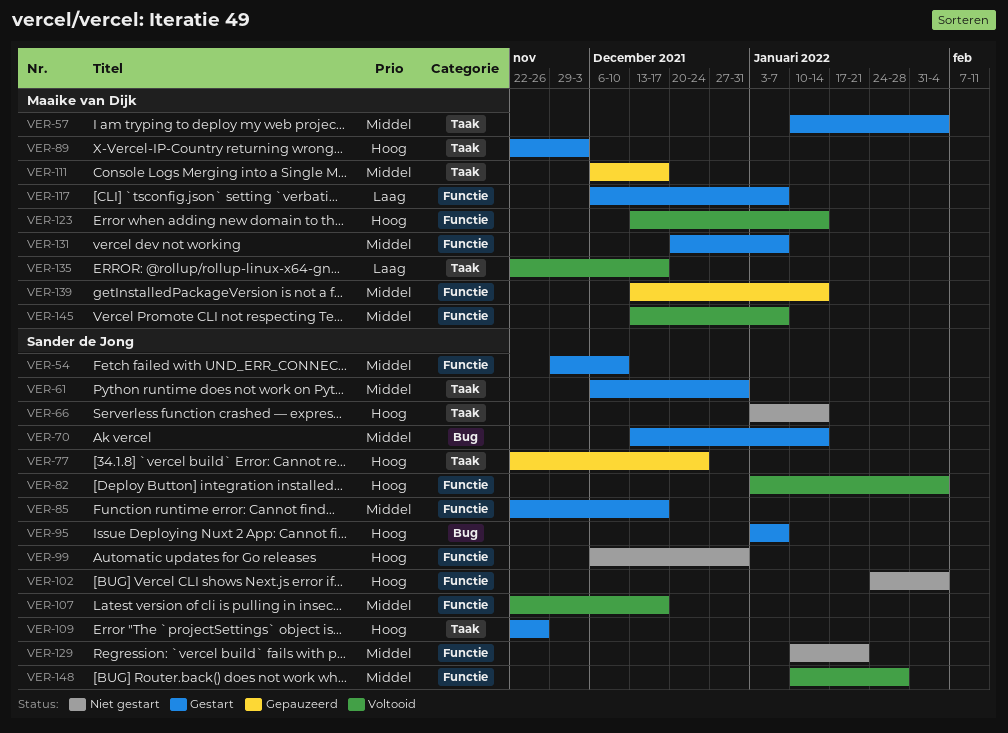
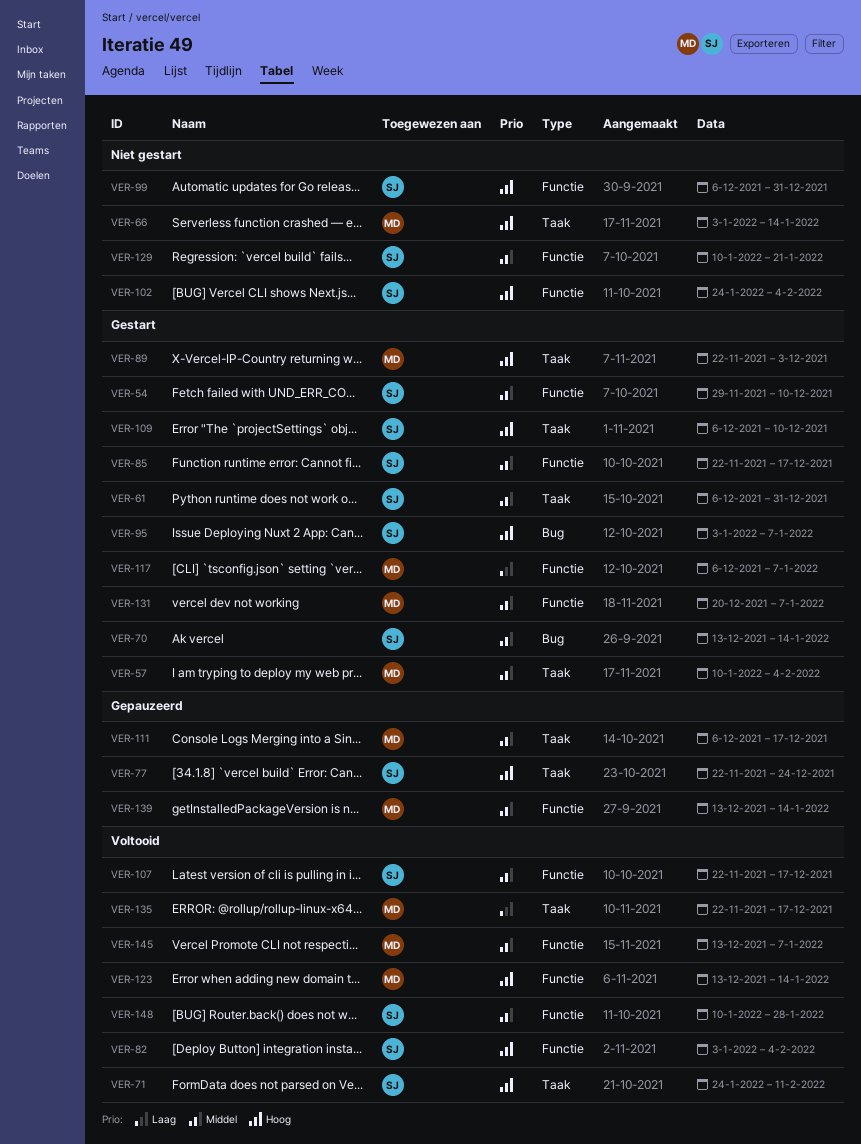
VER-66, owner: Sander de Jong -> Maaike van Dijk
VER-71: none -> present
VER-109, start: Nov 22 -> Dec 6
VER-109, due: Nov 26 -> Dec 10

